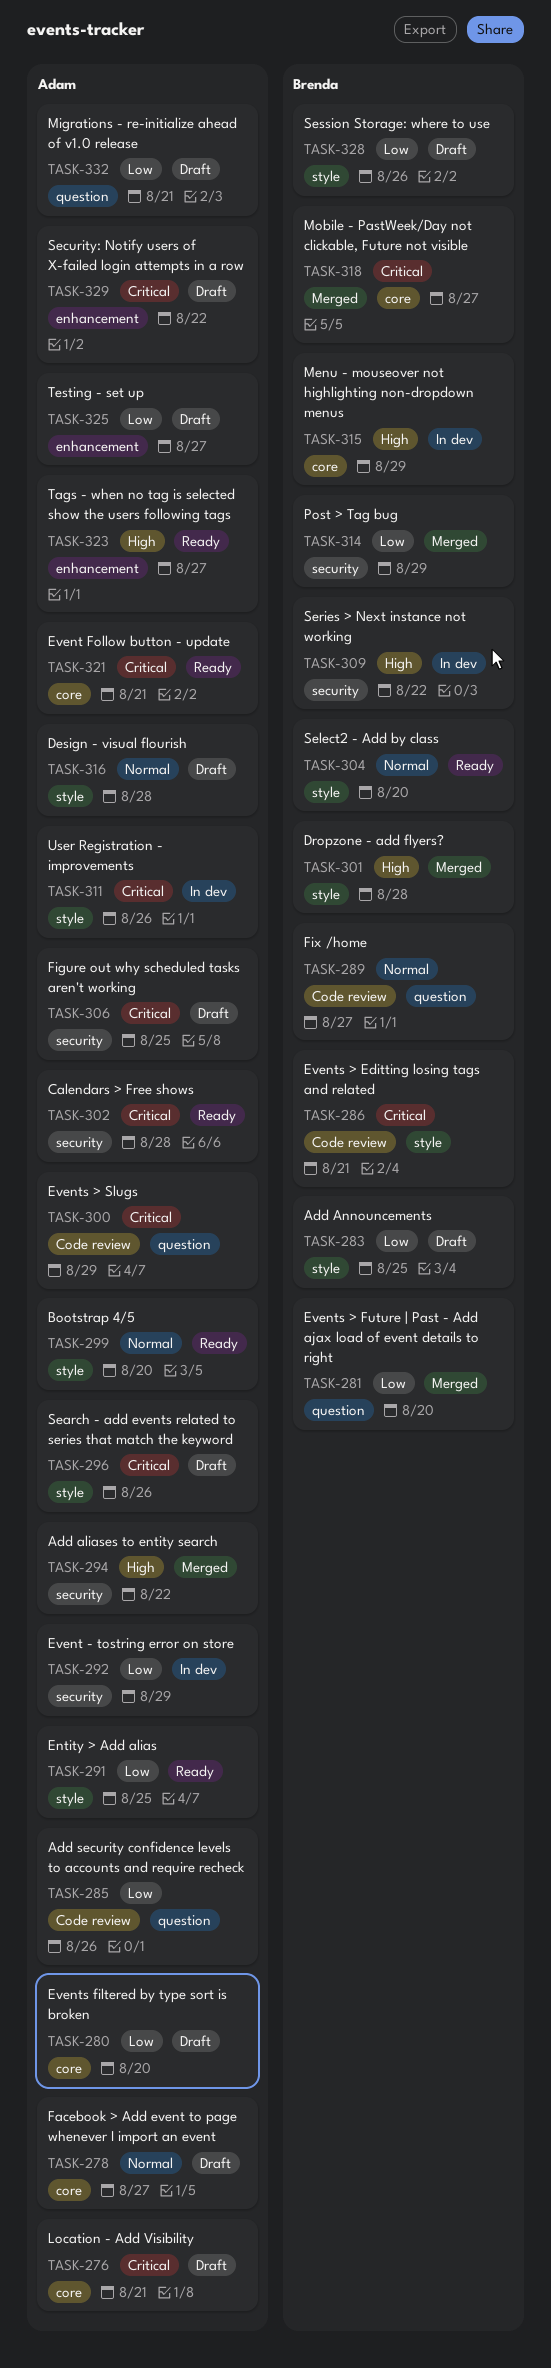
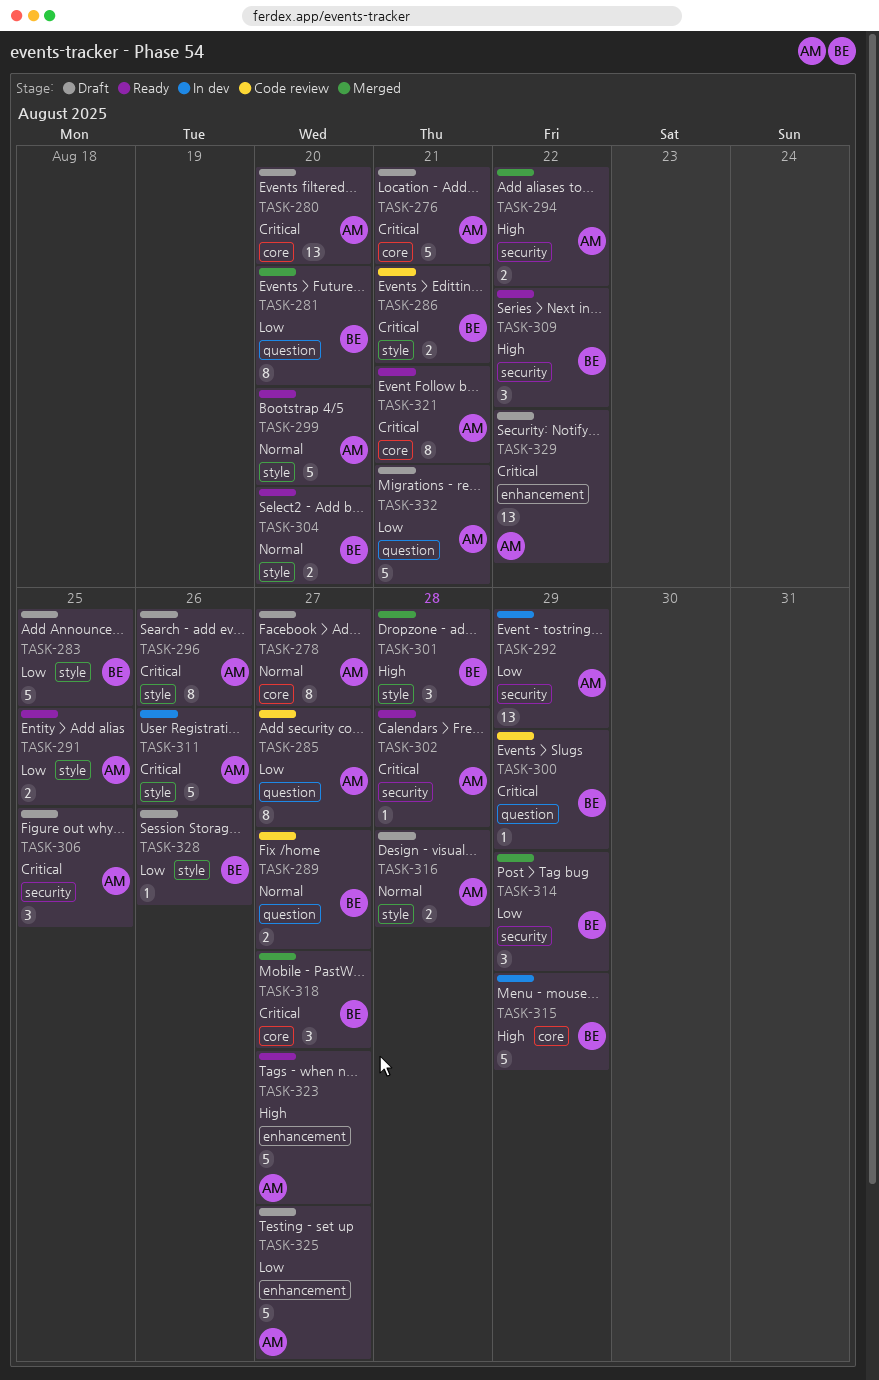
TASK-280, priority: Low -> Critical
TASK-285, due: Aug 26 -> Aug 27
TASK-300, owner: Adam -> Brenda
TASK-309, status: In dev -> Ready

